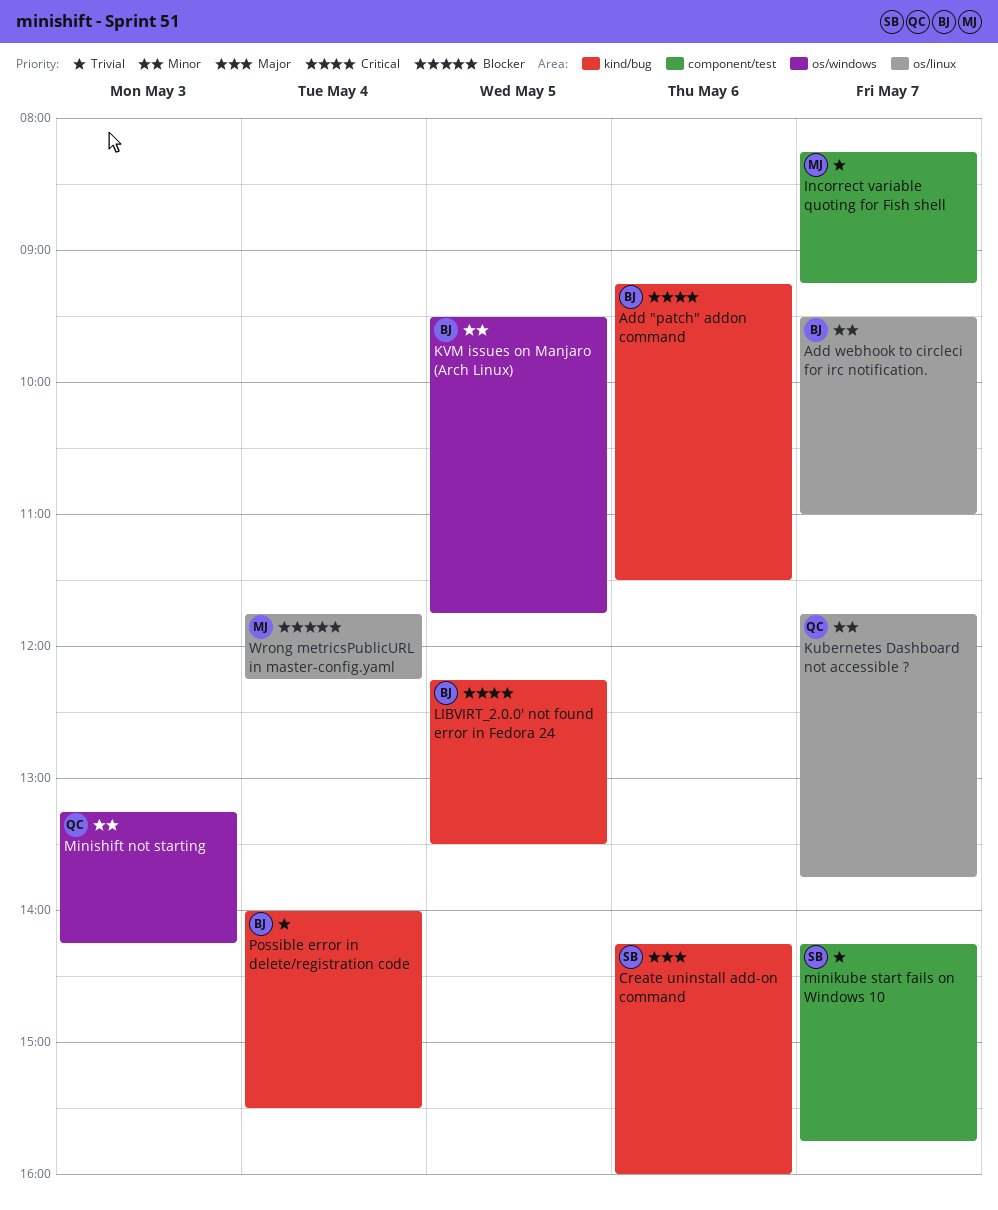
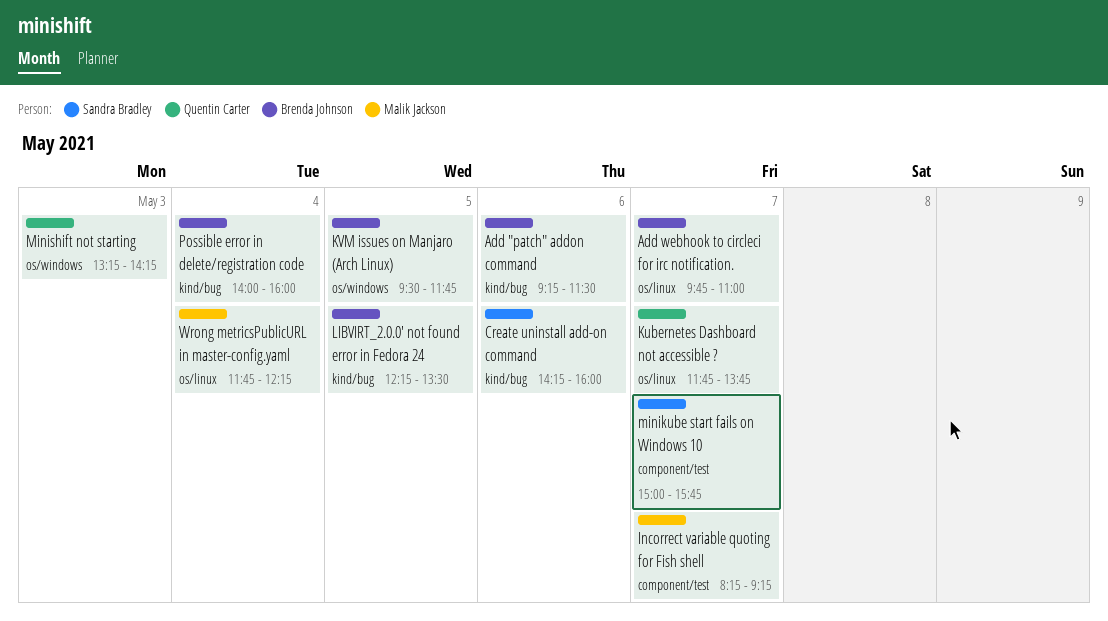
Add webhook to circleci for irc notification., begins: 09:30 -> 09:45
minikube start fails on Windows 10, begins: 14:15 -> 15:00
Possible error in delete/registration code, ends: 15:30 -> 16:00

